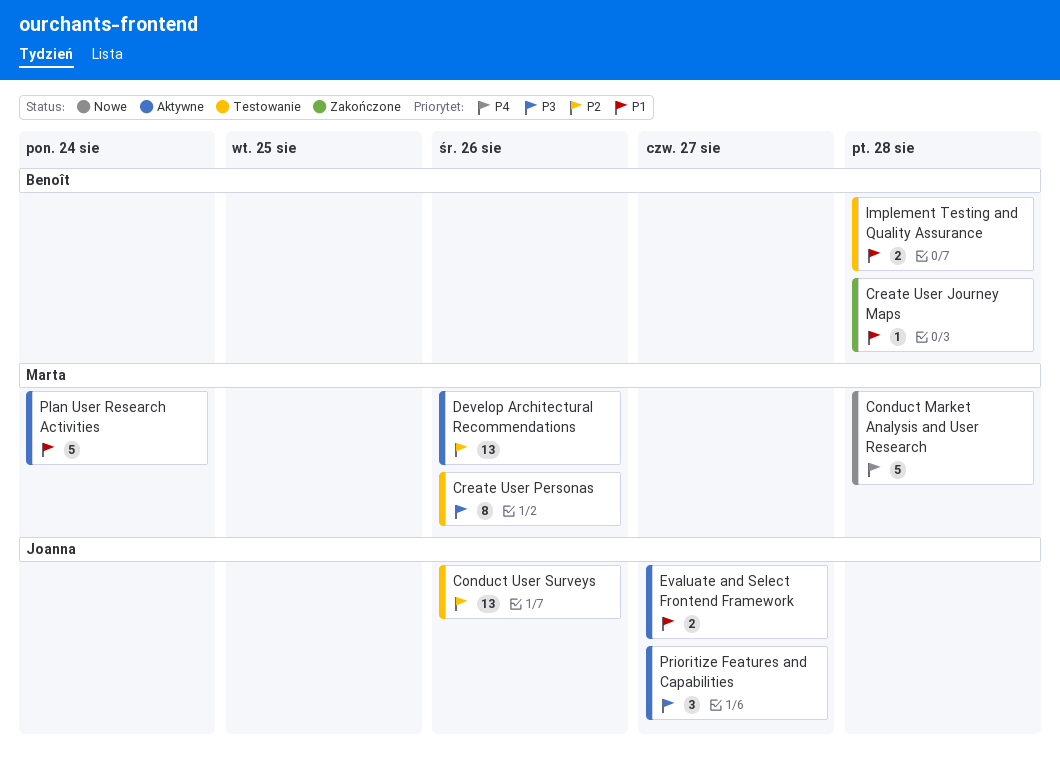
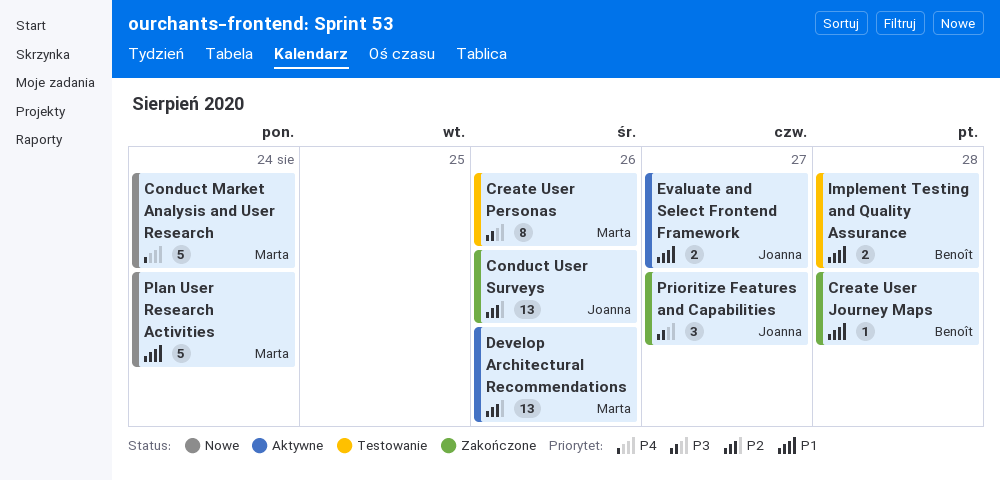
Conduct Market Analysis and User Research, due: Aug 28 -> Aug 24
Conduct User Surveys, status: Testowanie -> Zakończone
Plan User Research Activities, status: Aktywne -> Nowe
Prioritize Features and Capabilities, status: Aktywne -> Zakończone

